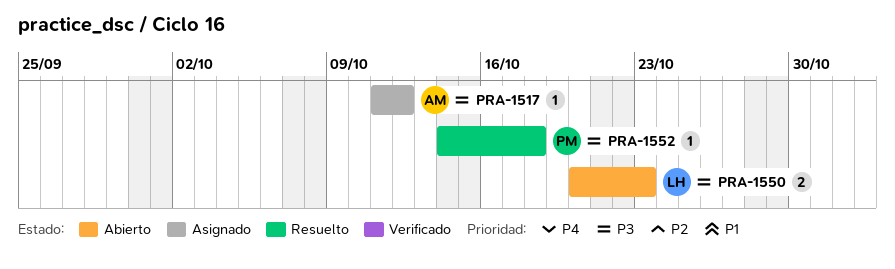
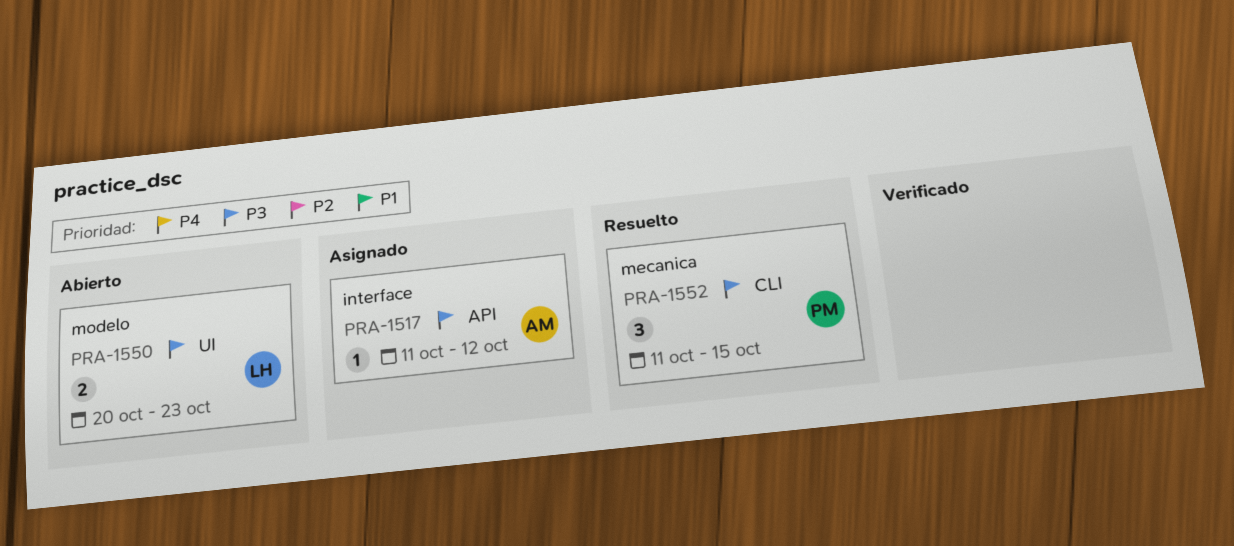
PRA-1552, estimate: 1 -> 3
PRA-1552, start: Oct 14 -> Oct 11
PRA-1552, due: Oct 18 -> Oct 15

